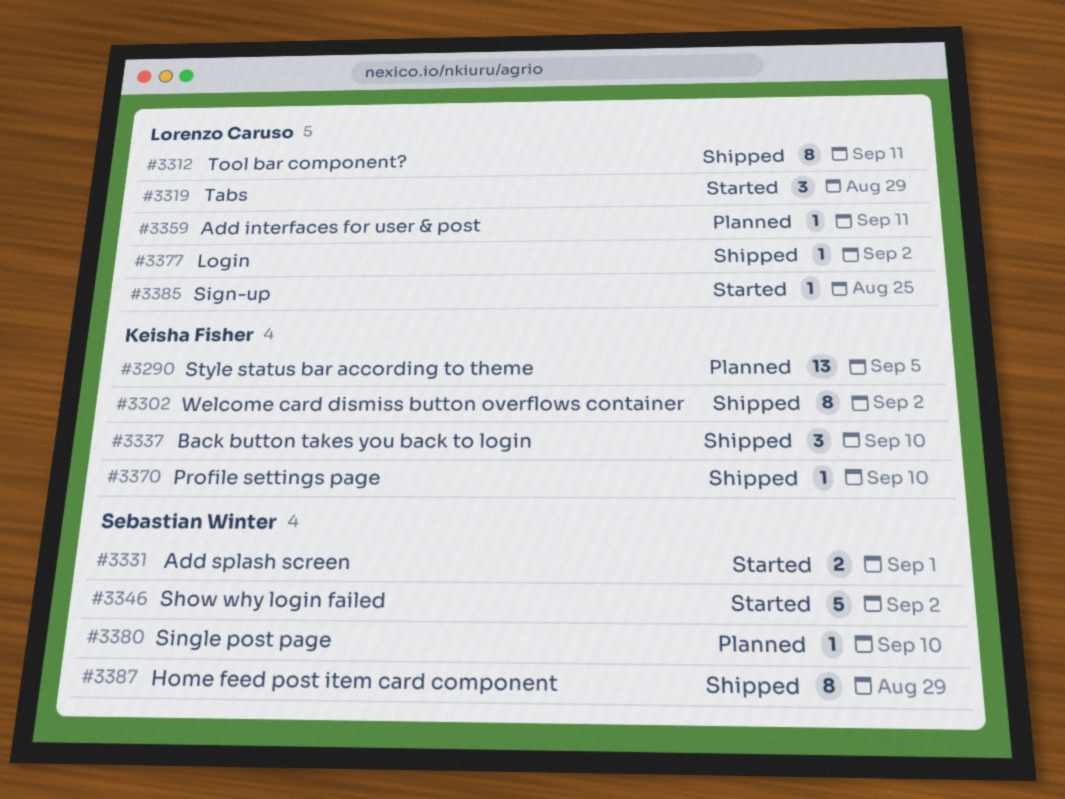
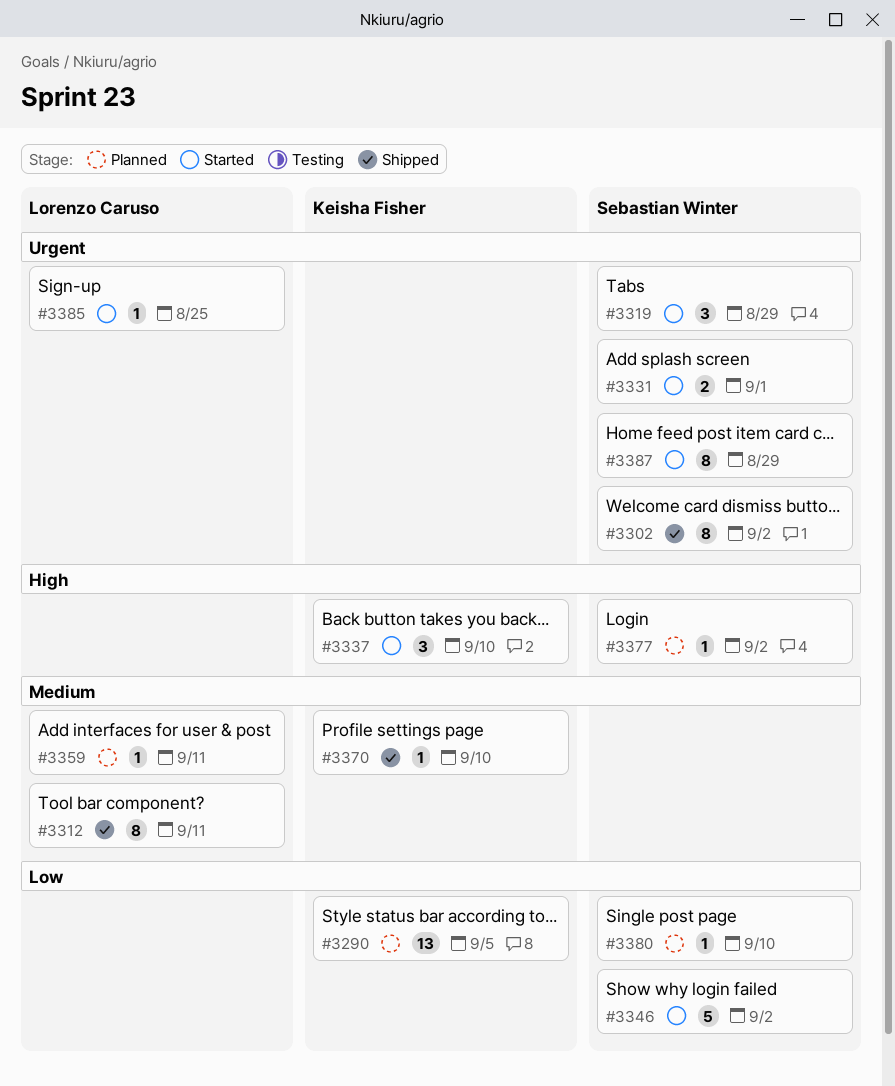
#3302, owner: Keisha Fisher -> Sebastian Winter
#3319, owner: Lorenzo Caruso -> Sebastian Winter
#3337, status: Shipped -> Started
#3377, status: Shipped -> Planned
#3377, owner: Lorenzo Caruso -> Sebastian Winter
#3387, status: Shipped -> Started

